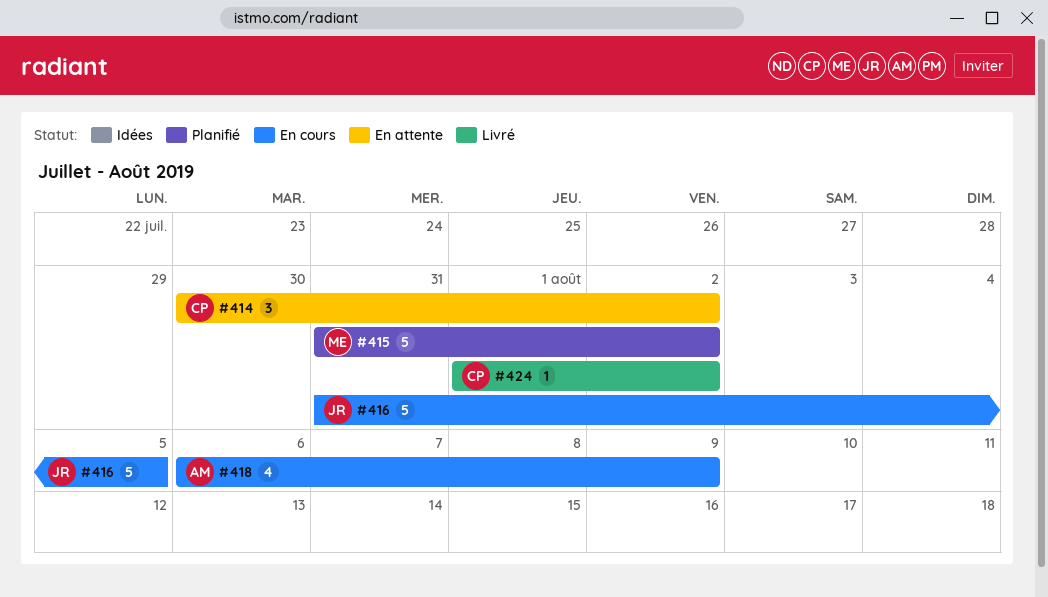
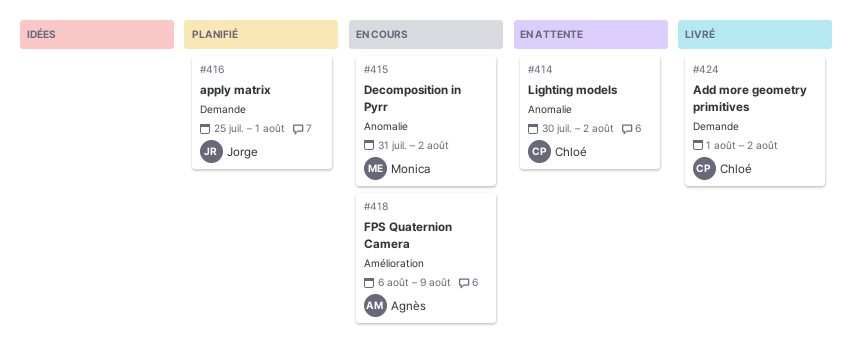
#415, status: Planifié -> En cours
#416, status: En cours -> Planifié
#416, start: Jul 31 -> Jul 25
#416, due: Aug 5 -> Aug 1

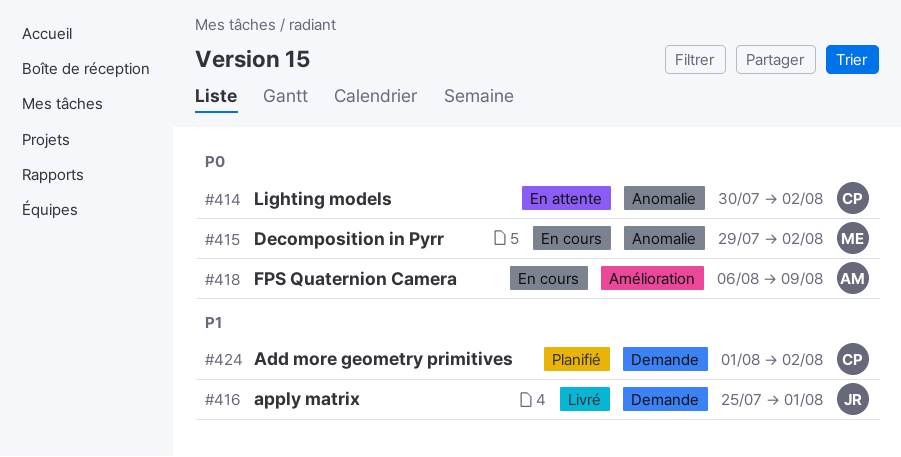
#415, start: Jul 31 -> Jul 29
#416, status: Planifié -> Livré
#424, status: Livré -> Planifié

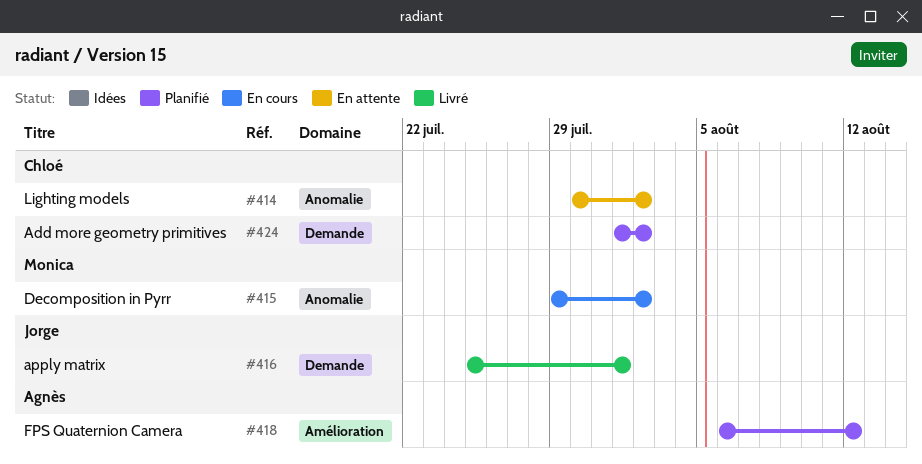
#418, status: En cours -> Planifié
#418, due: Aug 9 -> Aug 12

